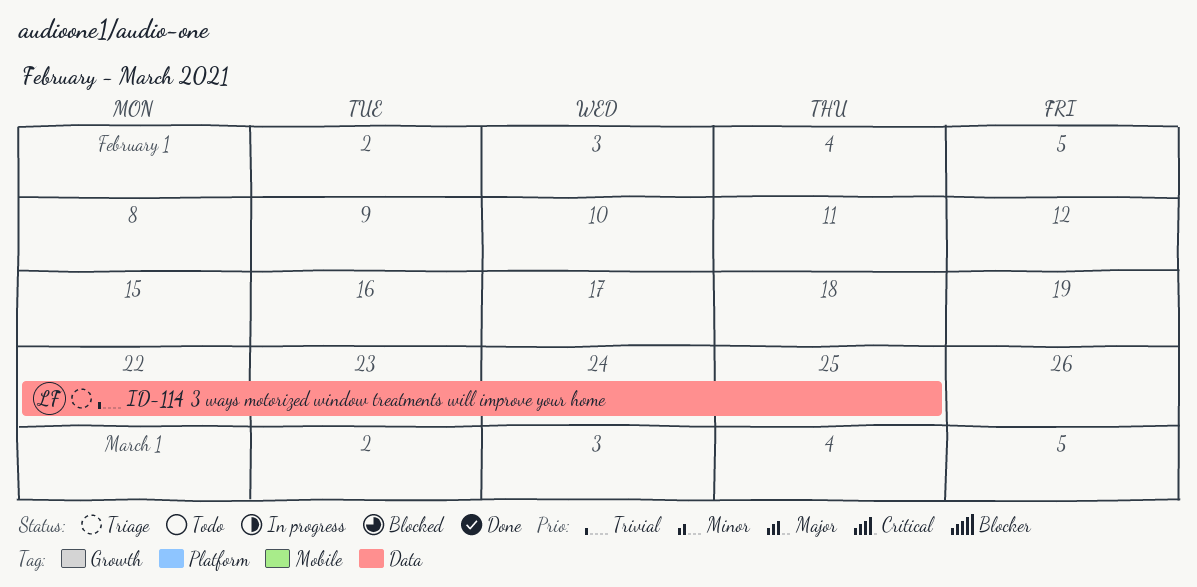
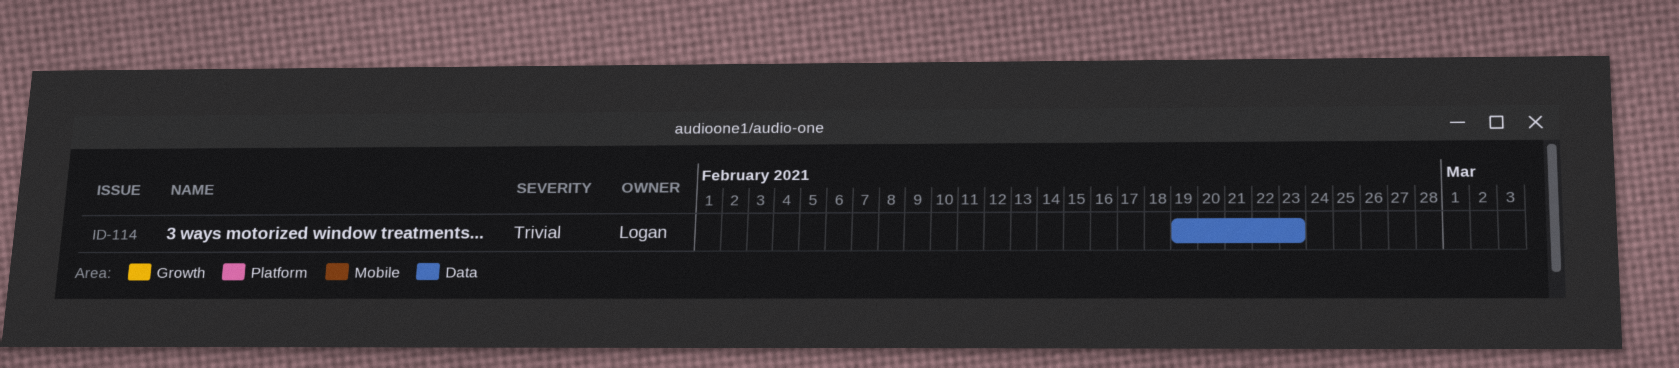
ID-114, start: Feb 22 -> Feb 19
ID-114, due: Feb 25 -> Feb 23

